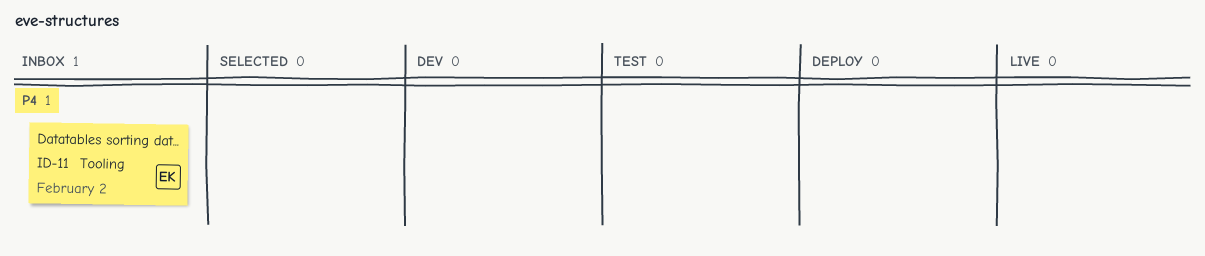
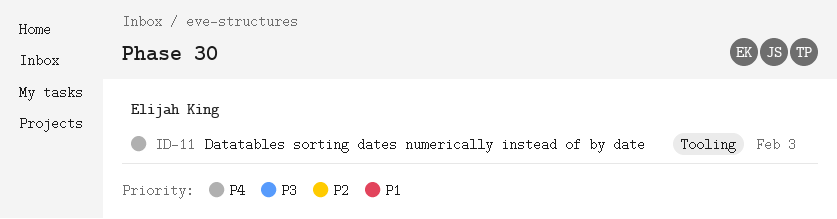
ID-11, due: Feb 2 -> Feb 3

